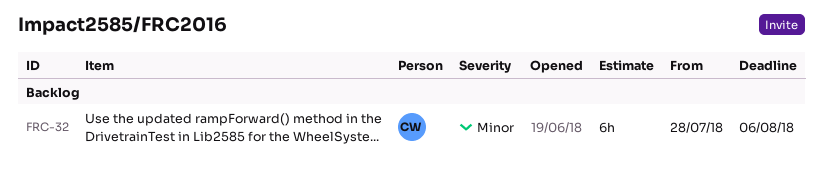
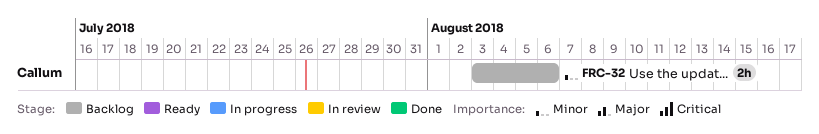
FRC-32, estimate: 6h -> 2h
FRC-32, start: Jul 28 -> Aug 3

